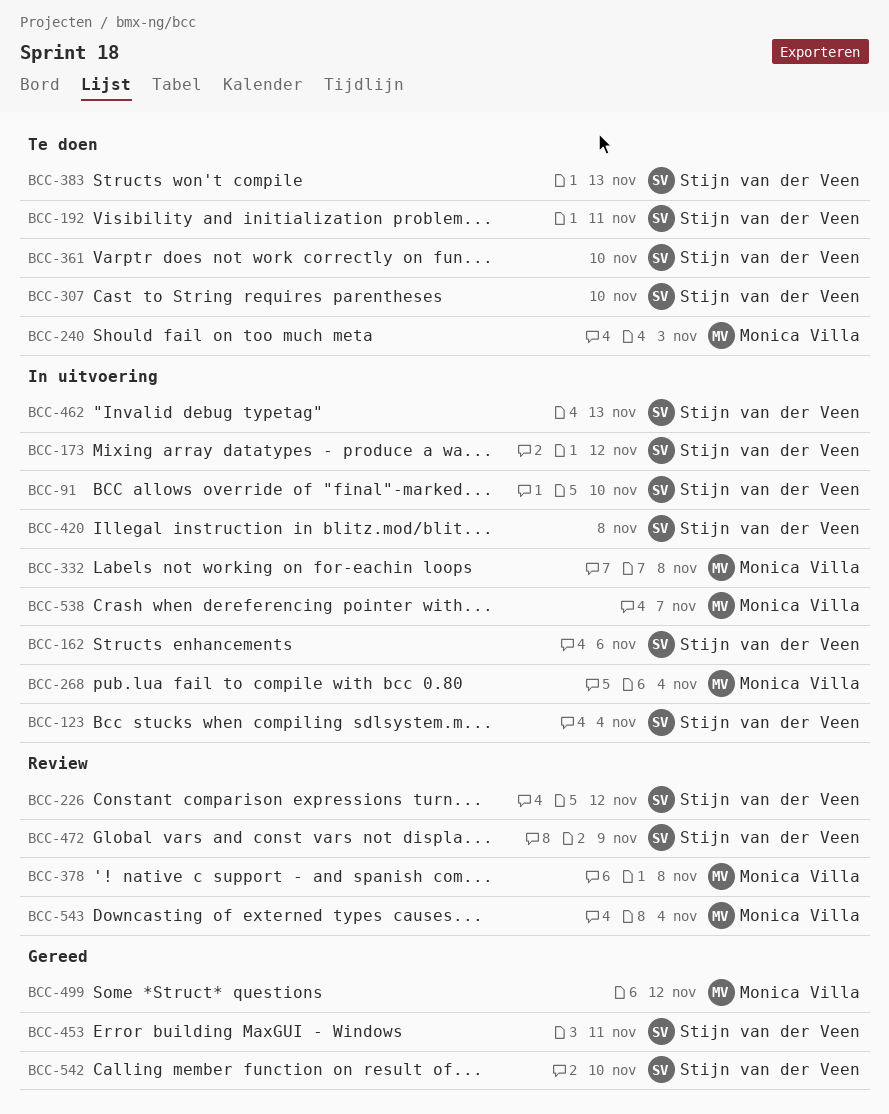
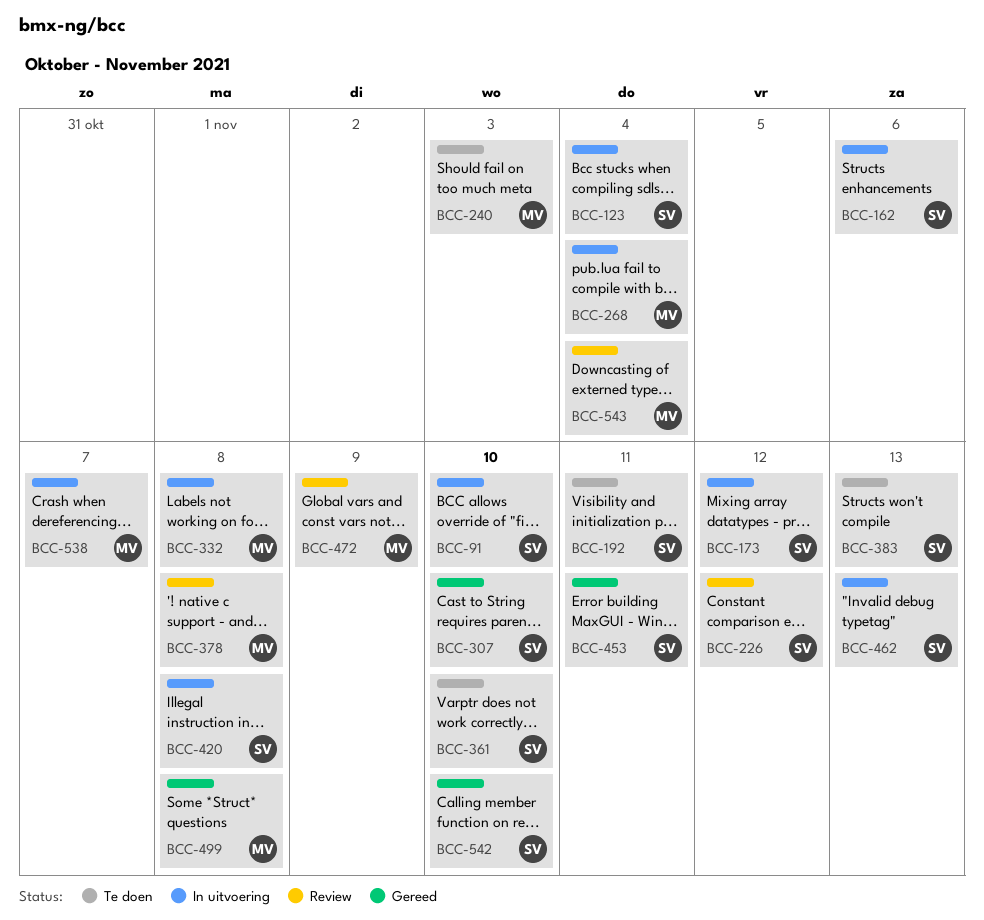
BCC-307, status: Te doen -> Gereed
BCC-472, owner: Stijn van der Veen -> Monica Villa
BCC-499, due: Nov 12 -> Nov 8

